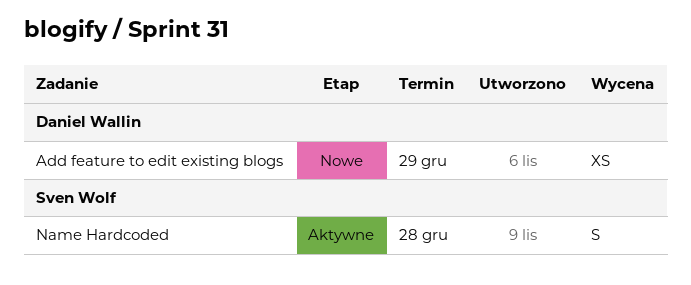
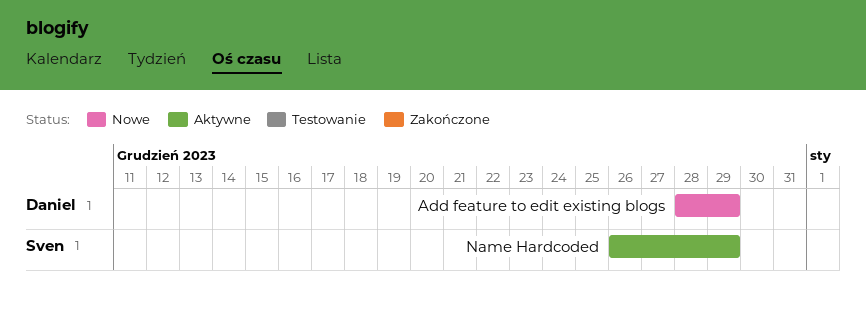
Name Hardcoded, due: Dec 28 -> Dec 29

